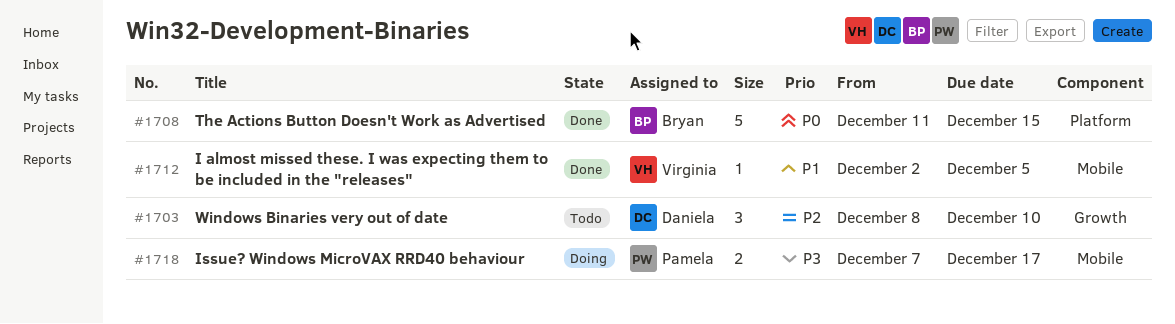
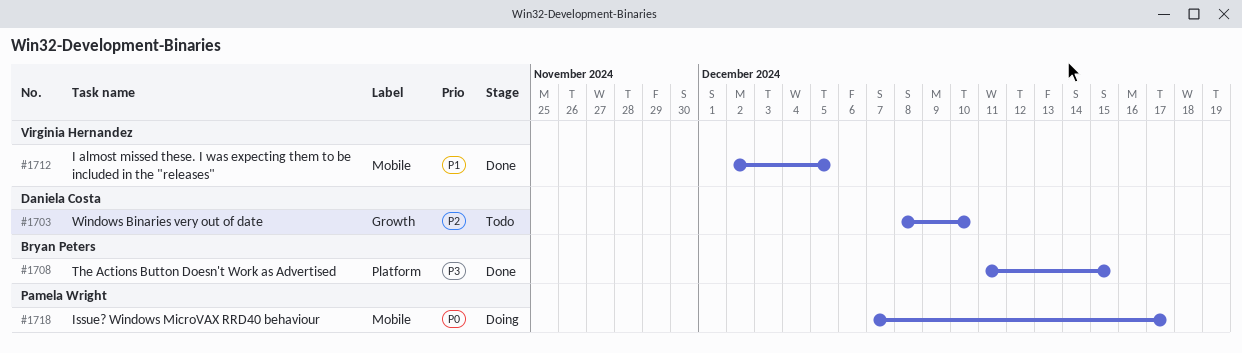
#1708, priority: P0 -> P3
#1718, priority: P3 -> P0

